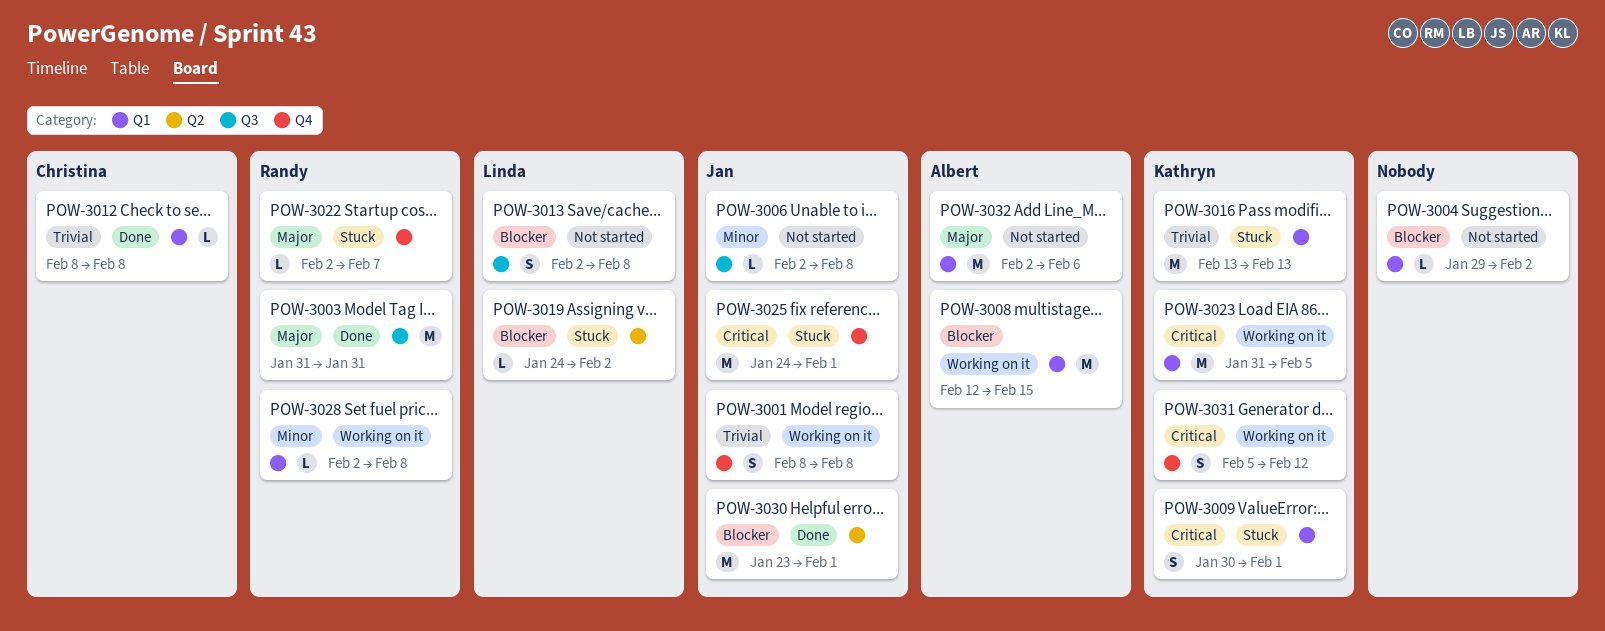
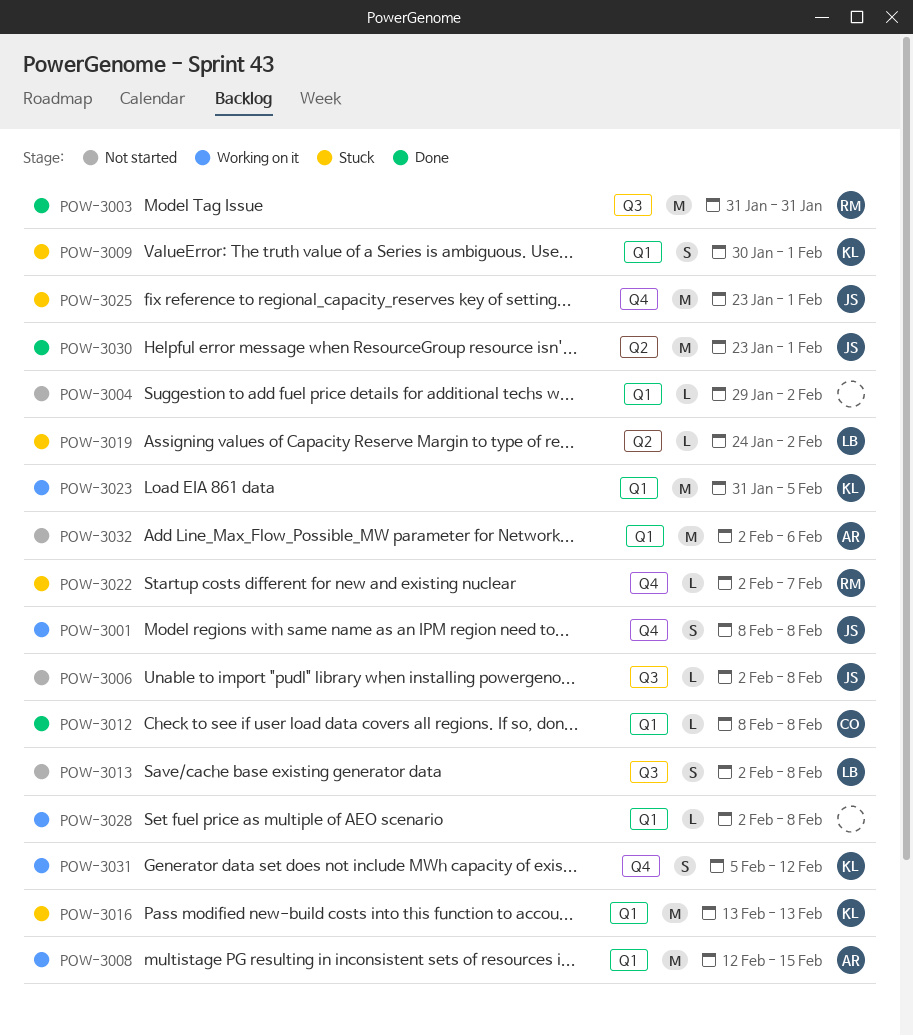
POW-3025, start: Jan 24 -> Jan 23
POW-3028, owner: Randy -> none

